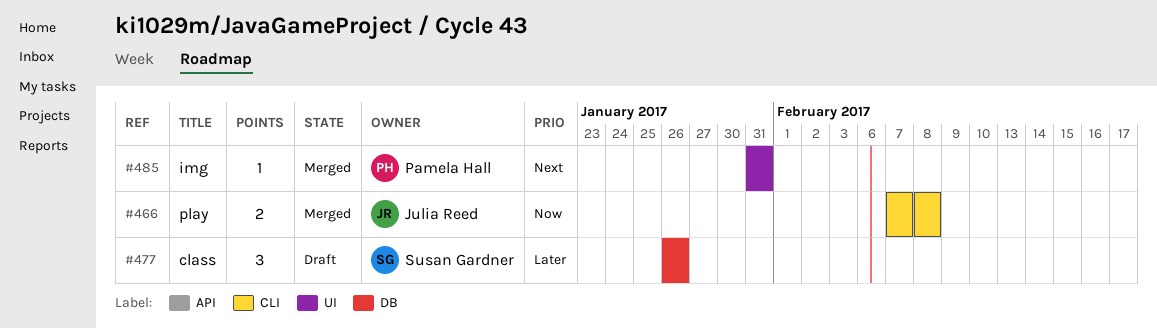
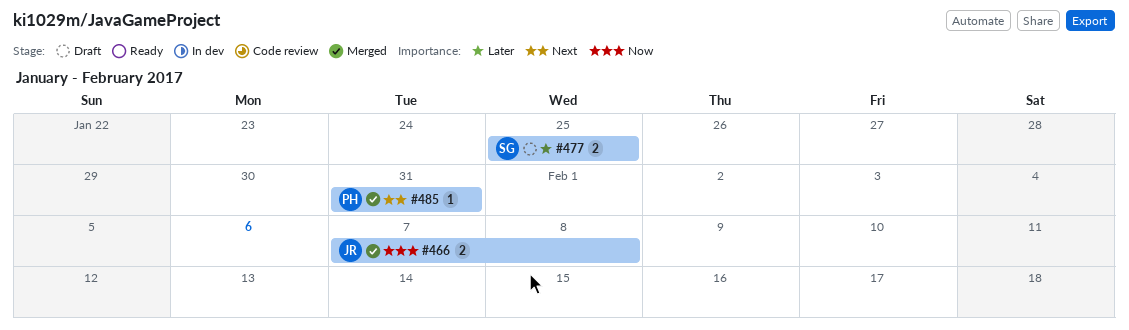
#477, estimate: 3 -> 2
#477, start: Jan 26 -> Jan 25
#477, due: Jan 26 -> Jan 25

